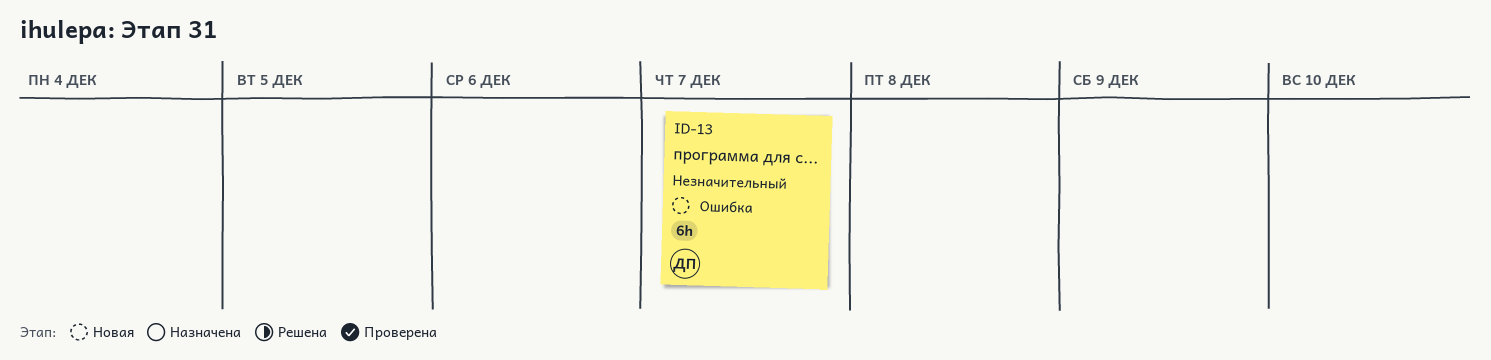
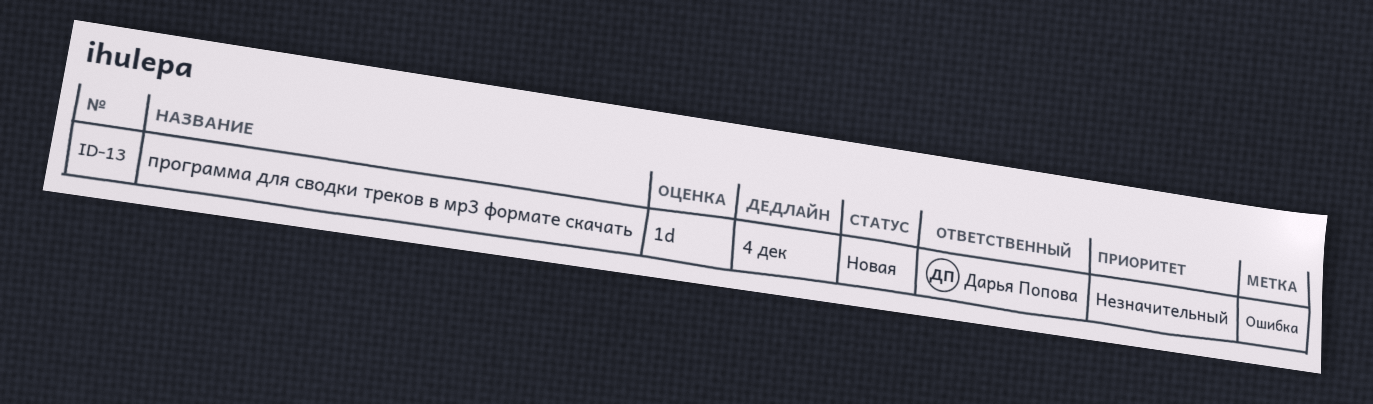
ID-13, estimate: 6h -> 1d
ID-13, due: Dec 7 -> Dec 4

